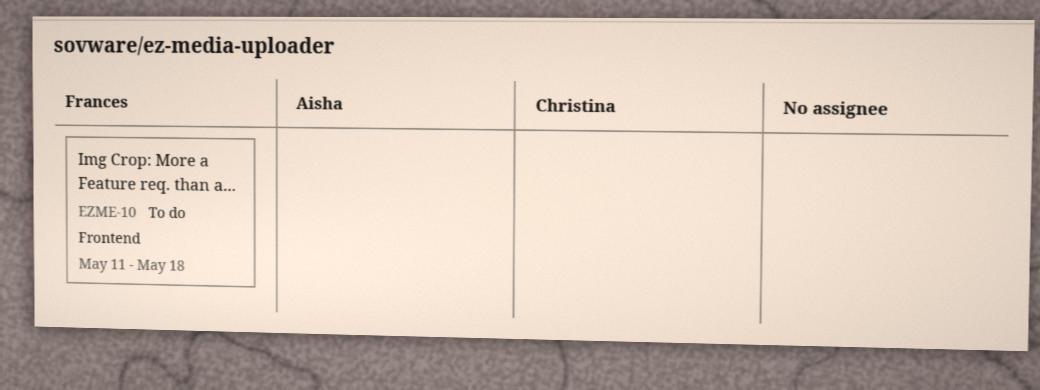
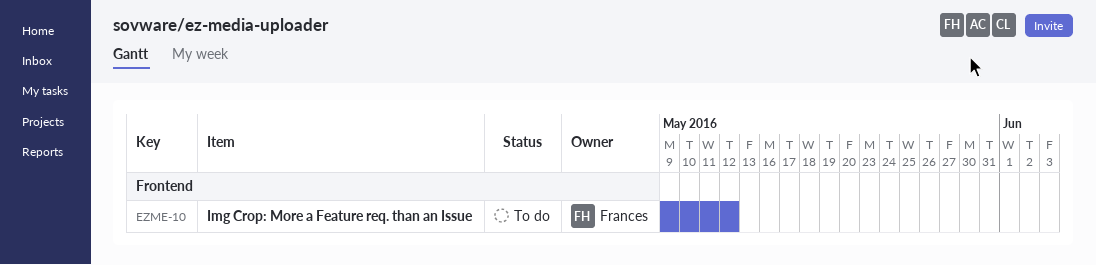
EZME-10, start: May 11 -> May 9
EZME-10, due: May 18 -> May 12

